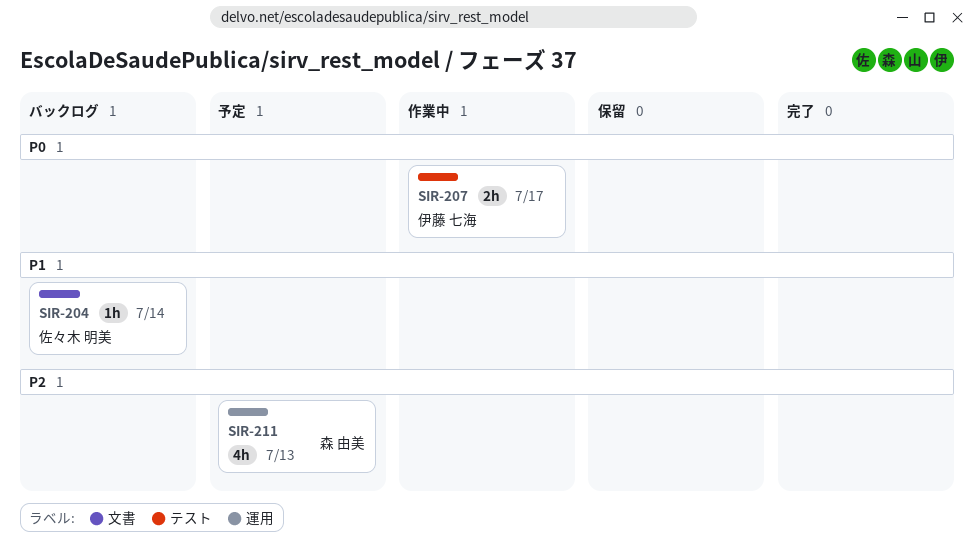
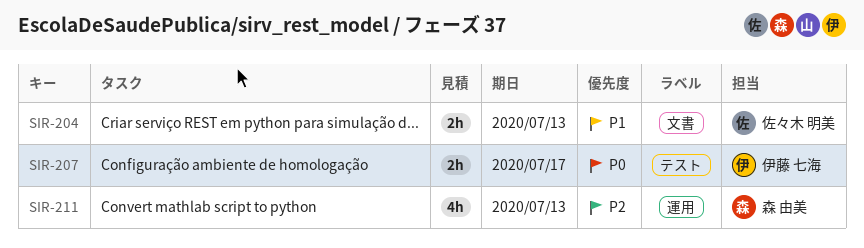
SIR-204, estimate: 1h -> 2h
SIR-204, due: Jul 14 -> Jul 13

